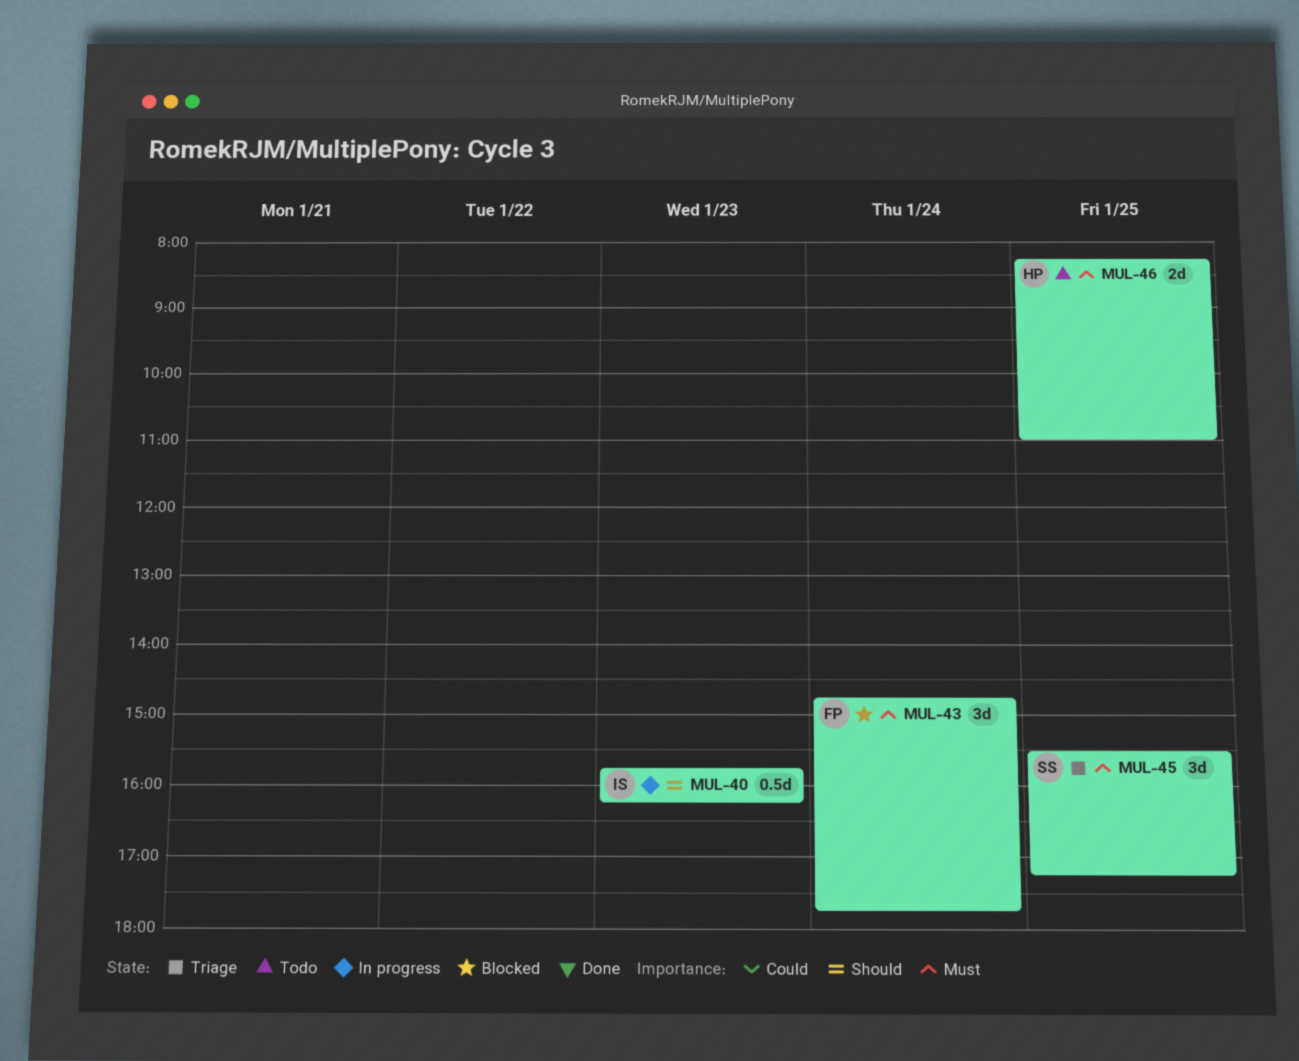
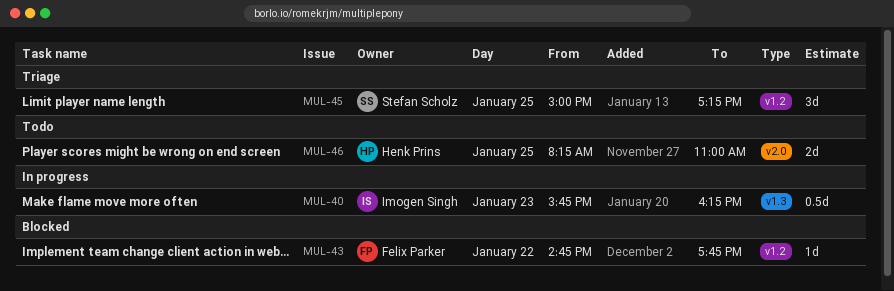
MUL-43, estimate: 3d -> 1d
MUL-43, day: Jan 24 -> Jan 22
MUL-45, begins: 15:30 -> 15:00

